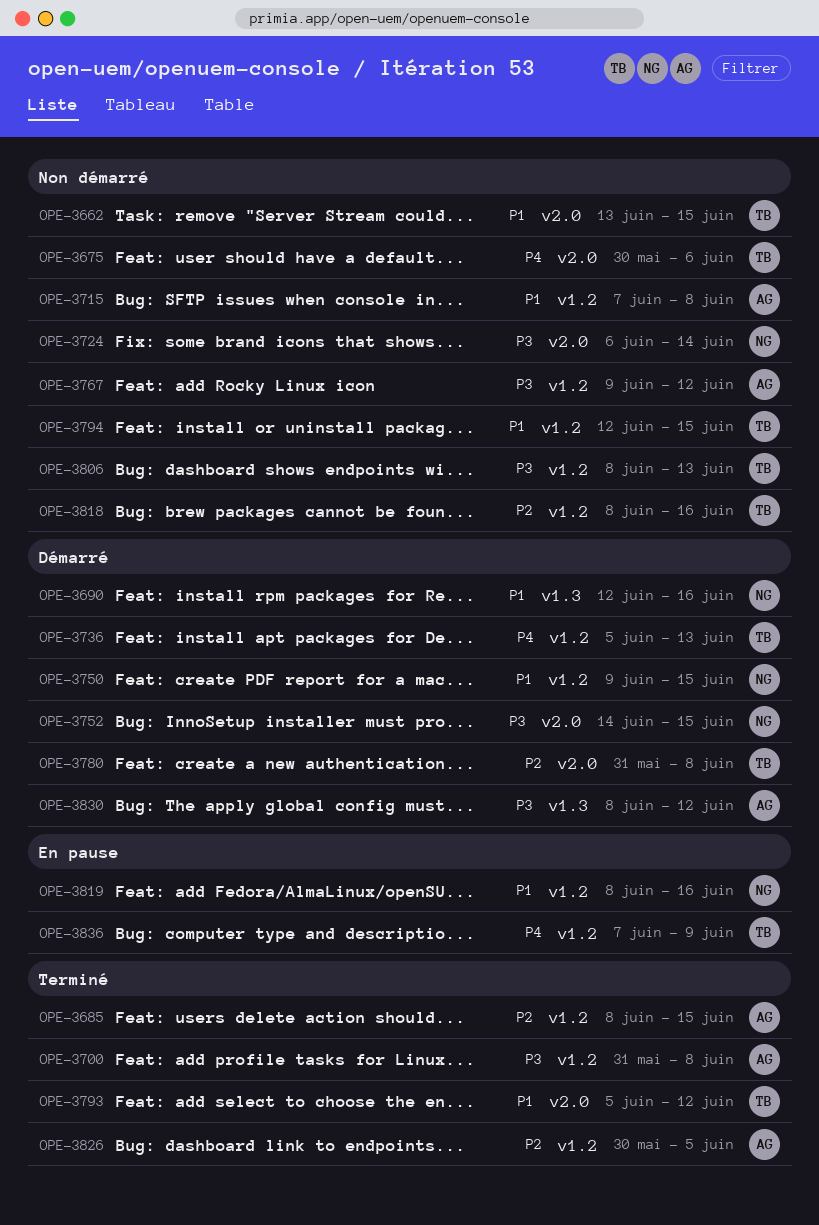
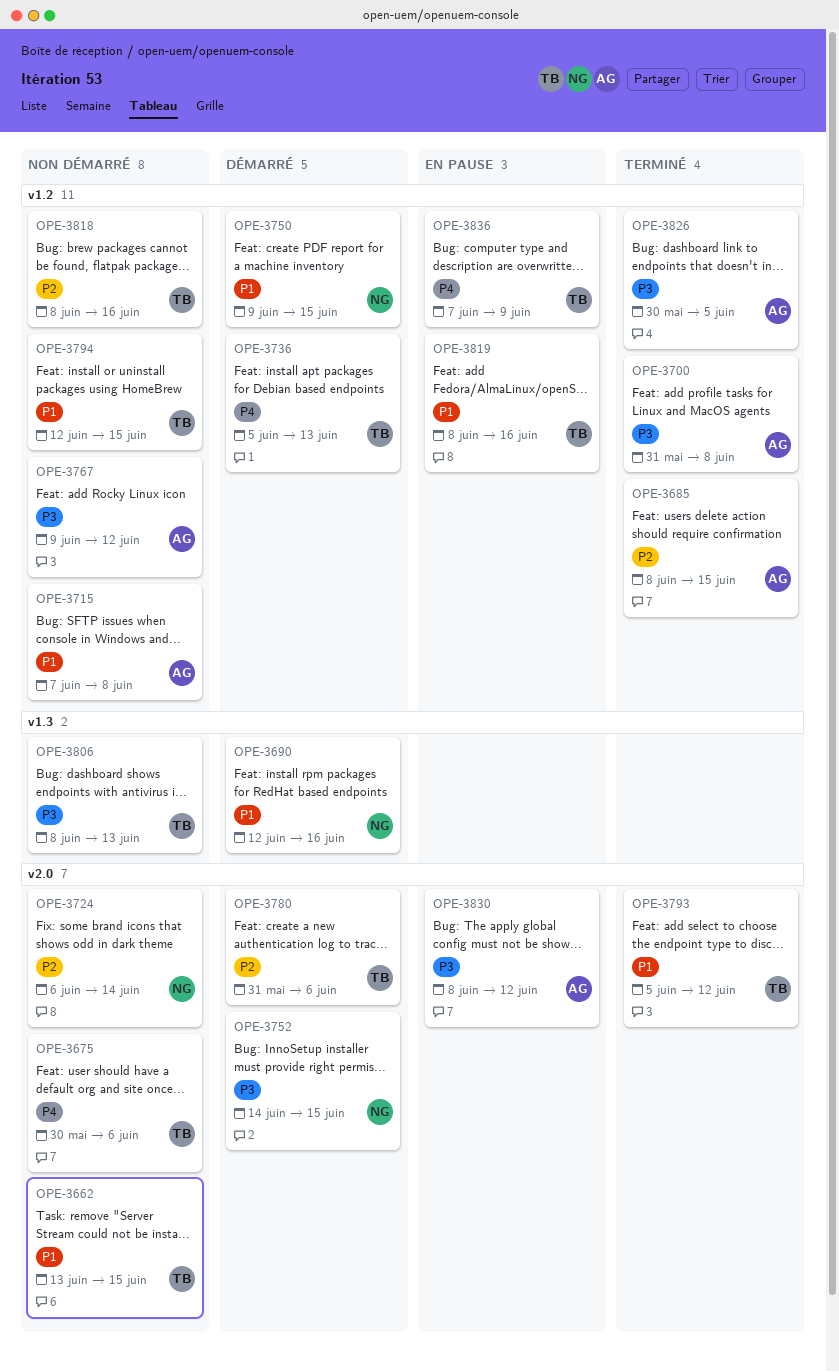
OPE-3724, priority: P3 -> P2
OPE-3780, due: Jun 8 -> Jun 6
OPE-3806, label: v1.2 -> v1.3
OPE-3819, owner: NG -> TB
OPE-3826, priority: P2 -> P3
OPE-3830, status: Démarré -> En pause
OPE-3830, label: v1.3 -> v2.0

